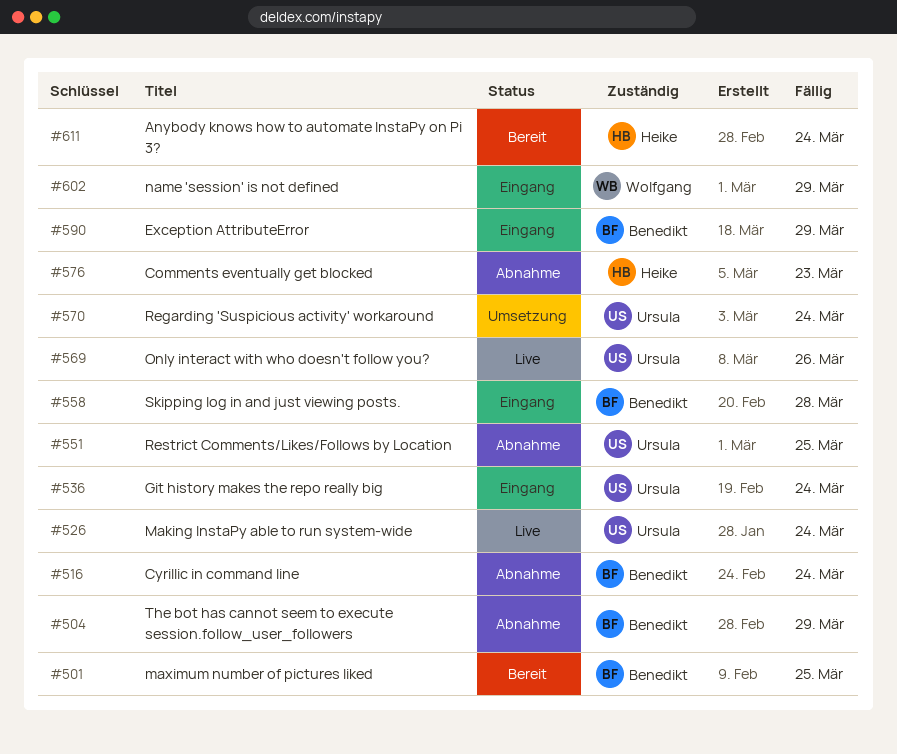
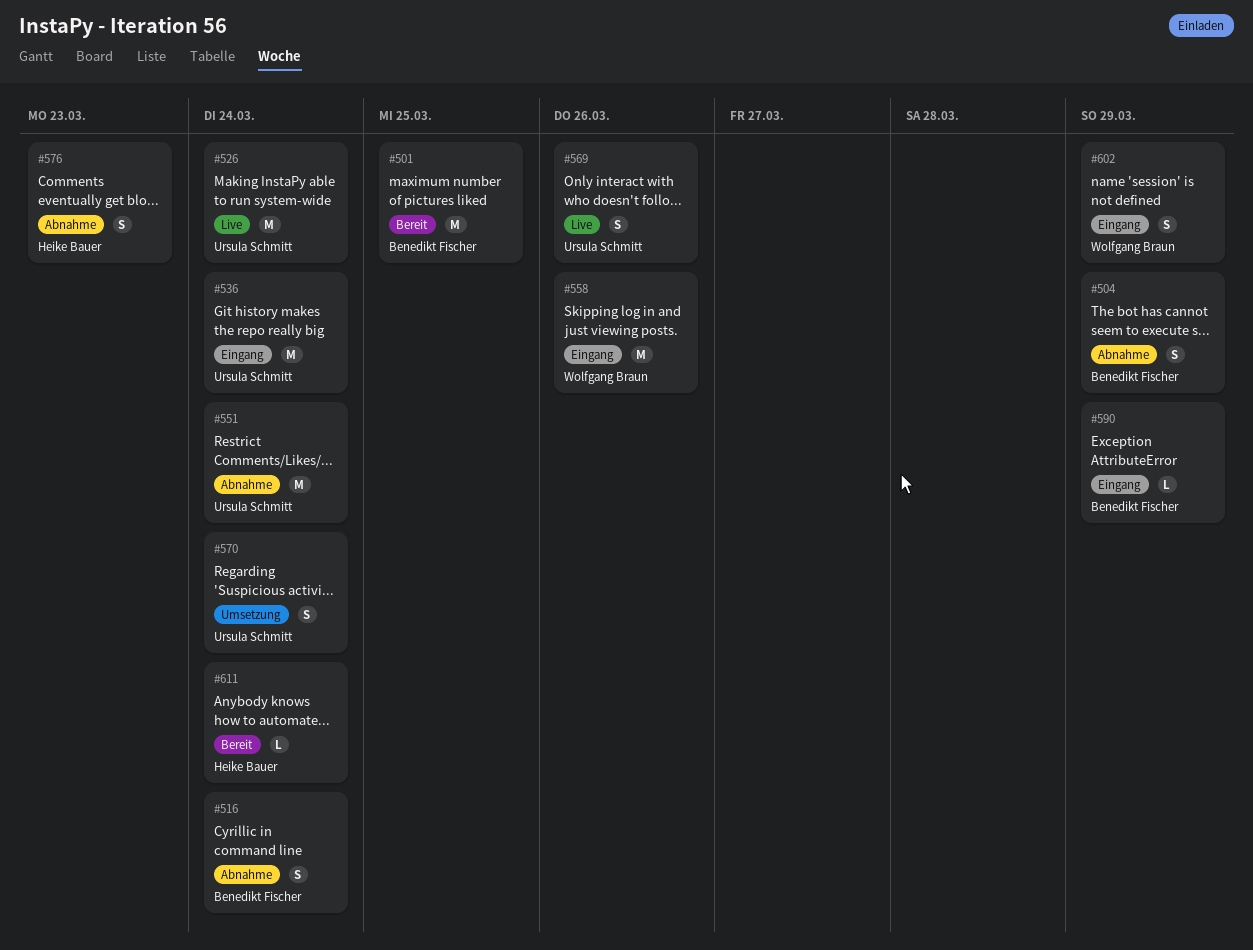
#551, due: Mar 25 -> Mar 24
#558, owner: Benedikt Fischer -> Wolfgang Braun
#558, due: Mar 28 -> Mar 26

